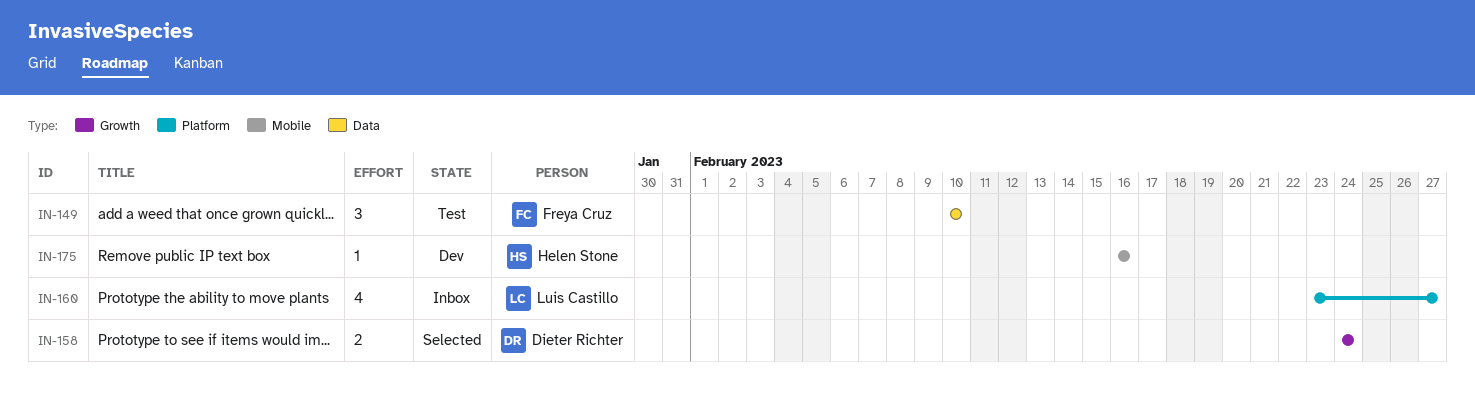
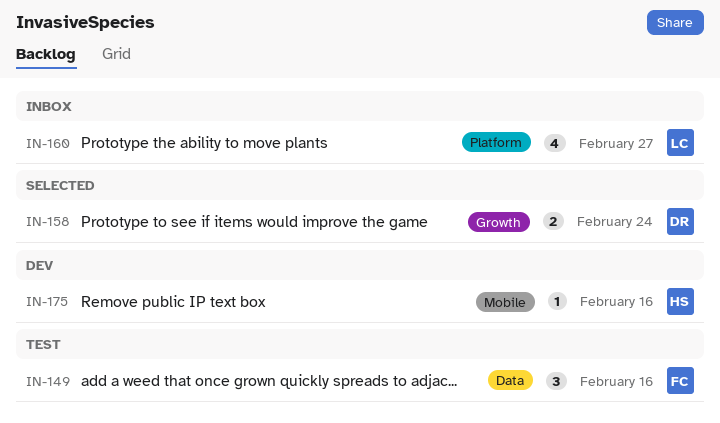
IN-149, due: Feb 10 -> Feb 16

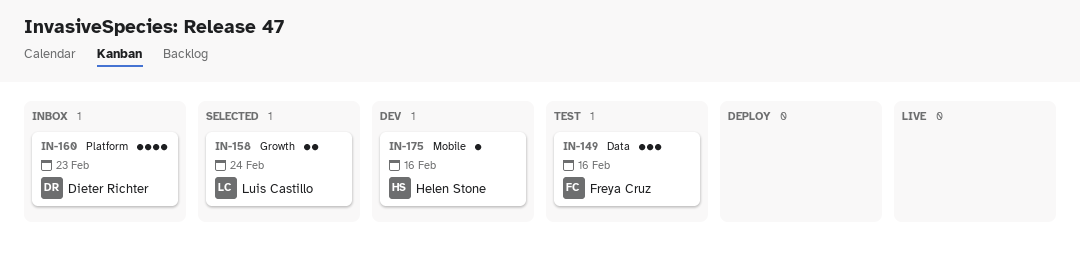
IN-158, owner: Dieter Richter -> Luis Castillo
IN-160, owner: Luis Castillo -> Dieter Richter
IN-160, due: Feb 27 -> Feb 23

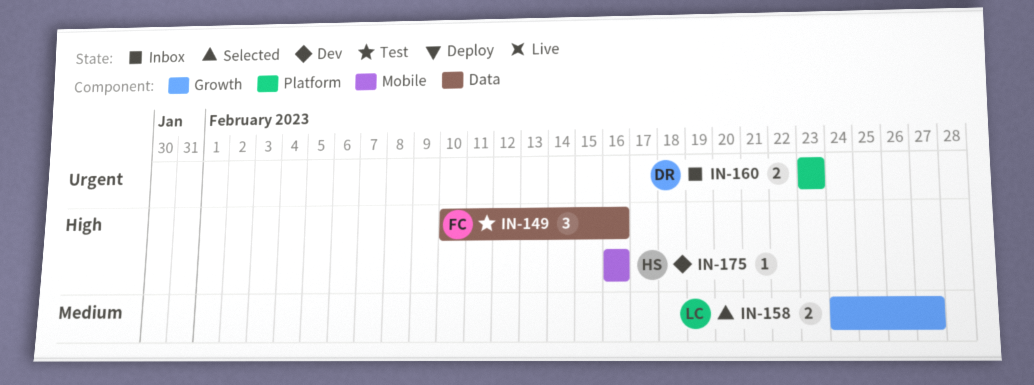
IN-158, due: Feb 24 -> Feb 27
IN-160, estimate: 4 -> 2

